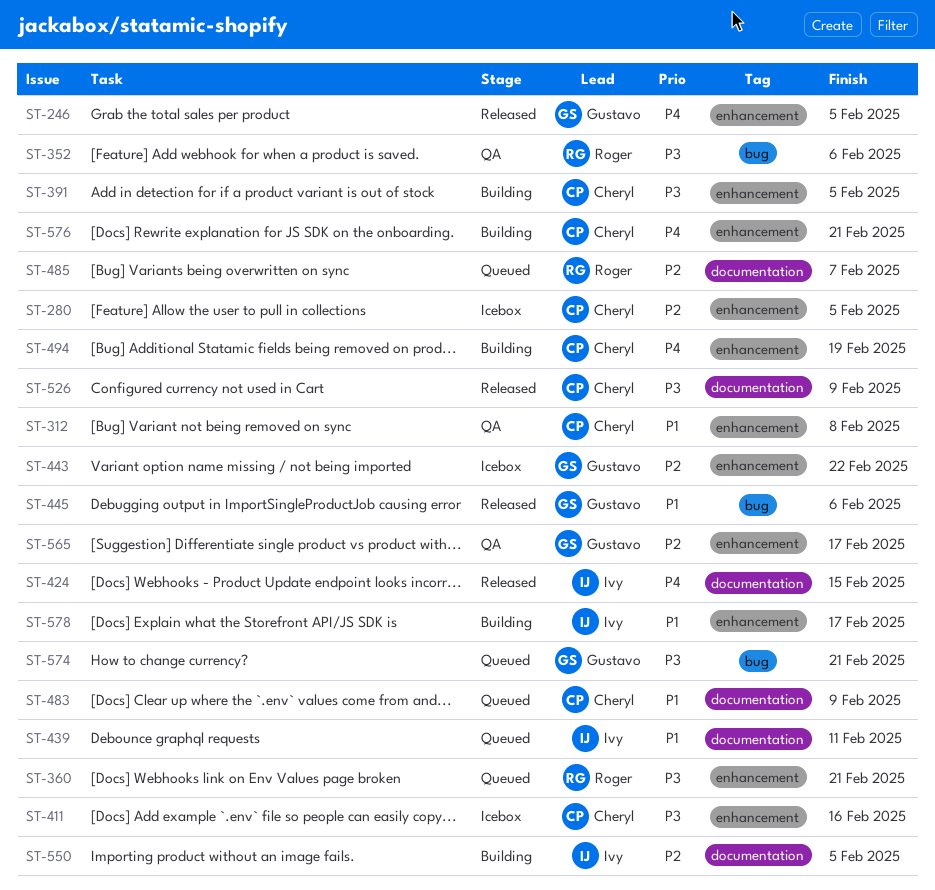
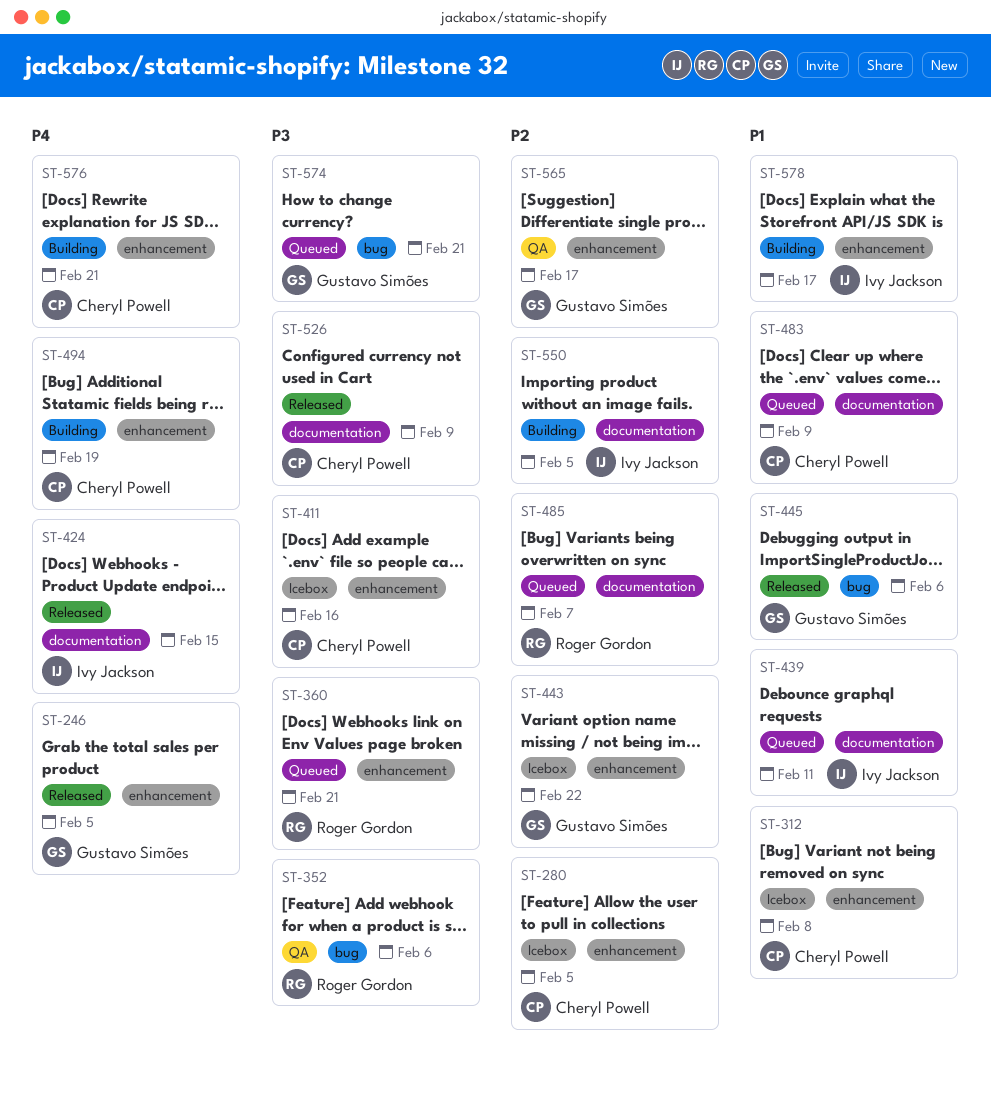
ST-312, status: QA -> Icebox
ST-391: present -> none

